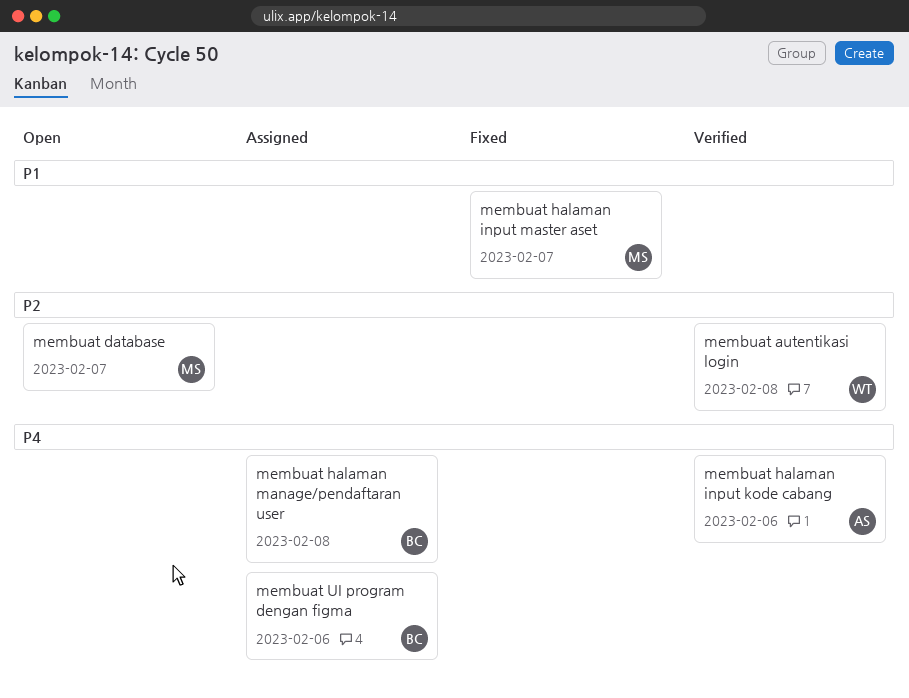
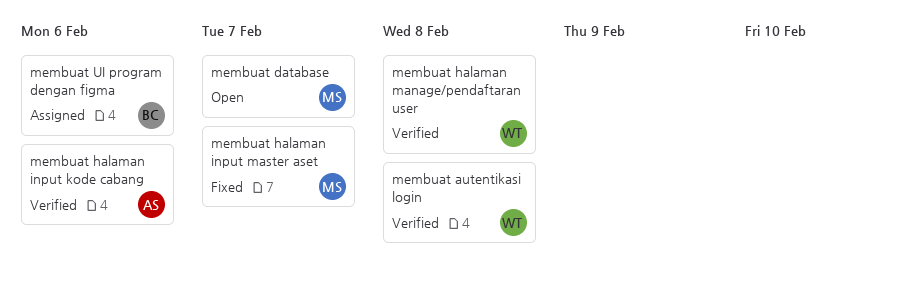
membuat halaman manage/pendaftaran user, status: Assigned -> Verified
membuat halaman manage/pendaftaran user, owner: BC -> WT

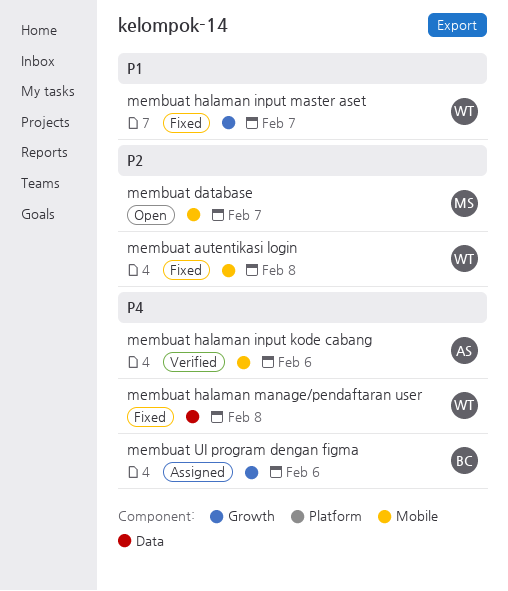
membuat autentikasi login, status: Verified -> Fixed
membuat halaman input master aset, owner: MS -> WT
membuat halaman manage/pendaftaran user, status: Verified -> Fixed

